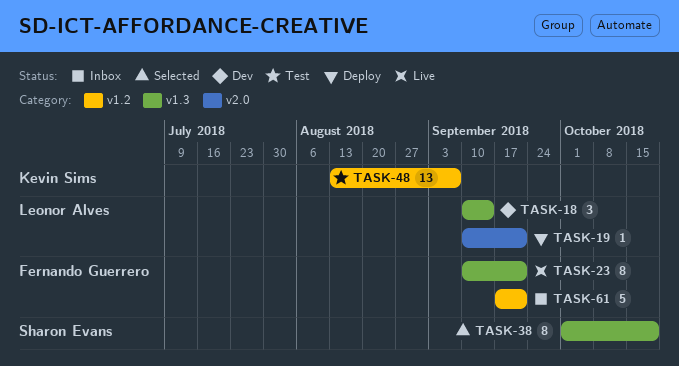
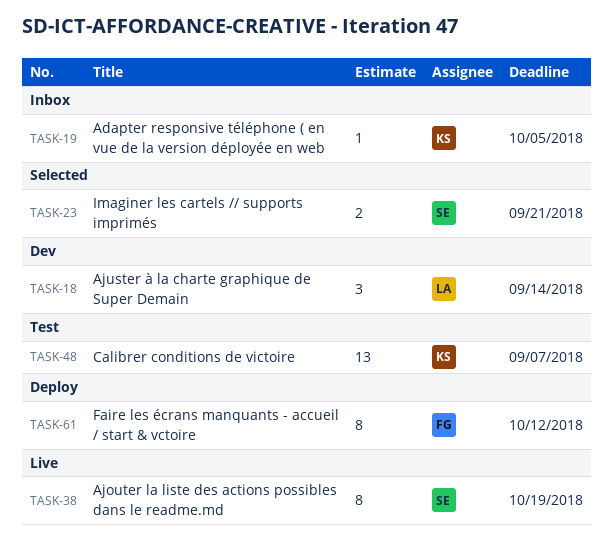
TASK-19, status: Deploy -> Inbox
TASK-19, owner: Leonor Alves -> Kevin Sims
TASK-19, due: Sep 21 -> Oct 5
TASK-23, status: Live -> Selected
TASK-23, owner: Fernando Guerrero -> Sharon Evans
TASK-23, estimate: 8 -> 2
TASK-38, status: Selected -> Live
TASK-61, status: Inbox -> Deploy
TASK-61, estimate: 5 -> 8
TASK-61, due: Sep 21 -> Oct 12

